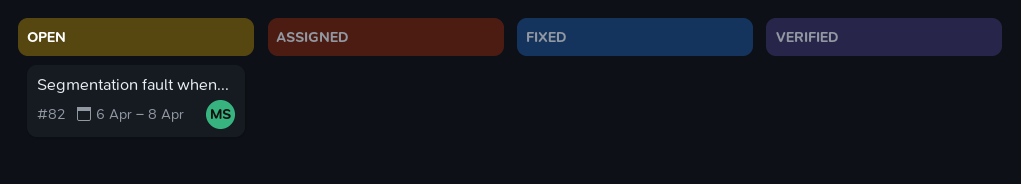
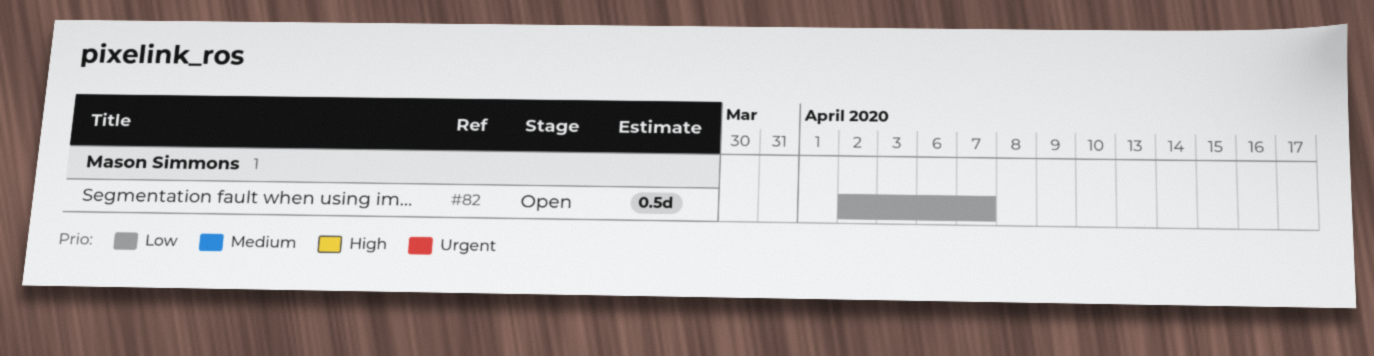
#82, start: Apr 6 -> Apr 2
#82, due: Apr 8 -> Apr 7

